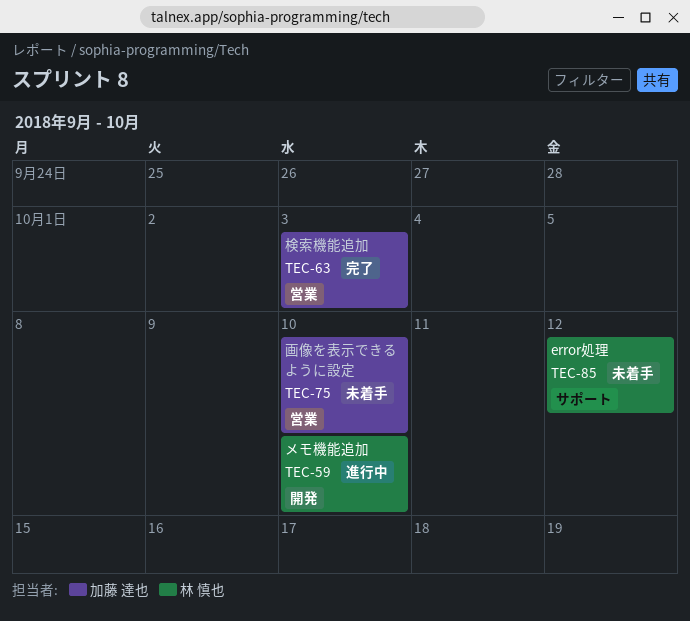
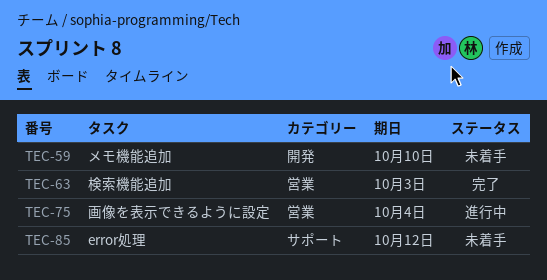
TEC-59, status: 進行中 -> 未着手
TEC-75, status: 未着手 -> 進行中
TEC-75, due: Oct 10 -> Oct 4

